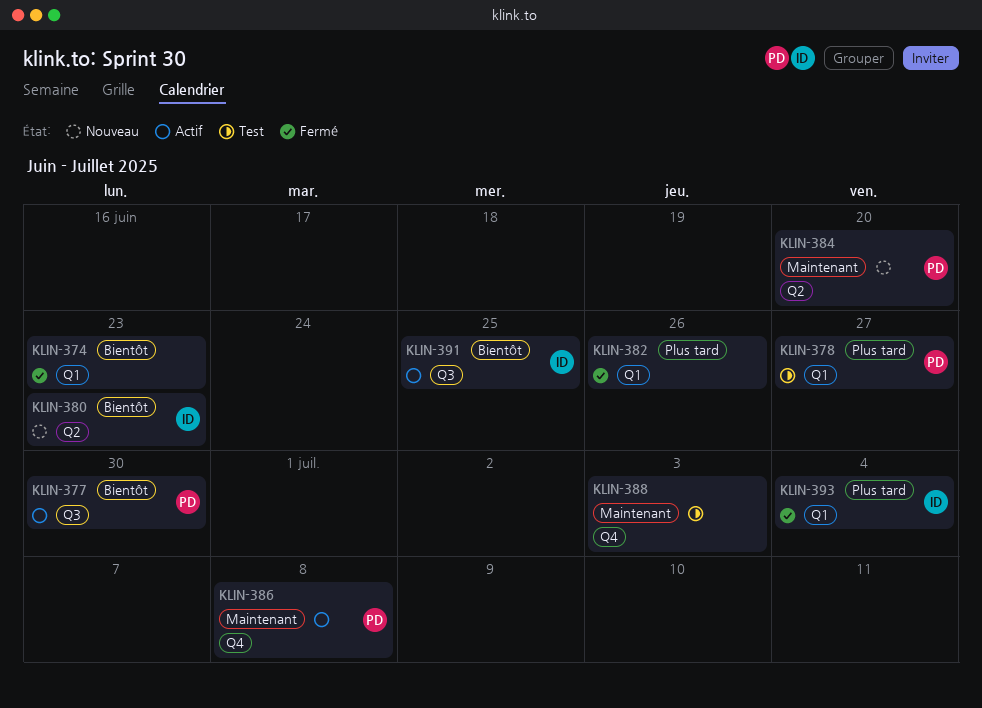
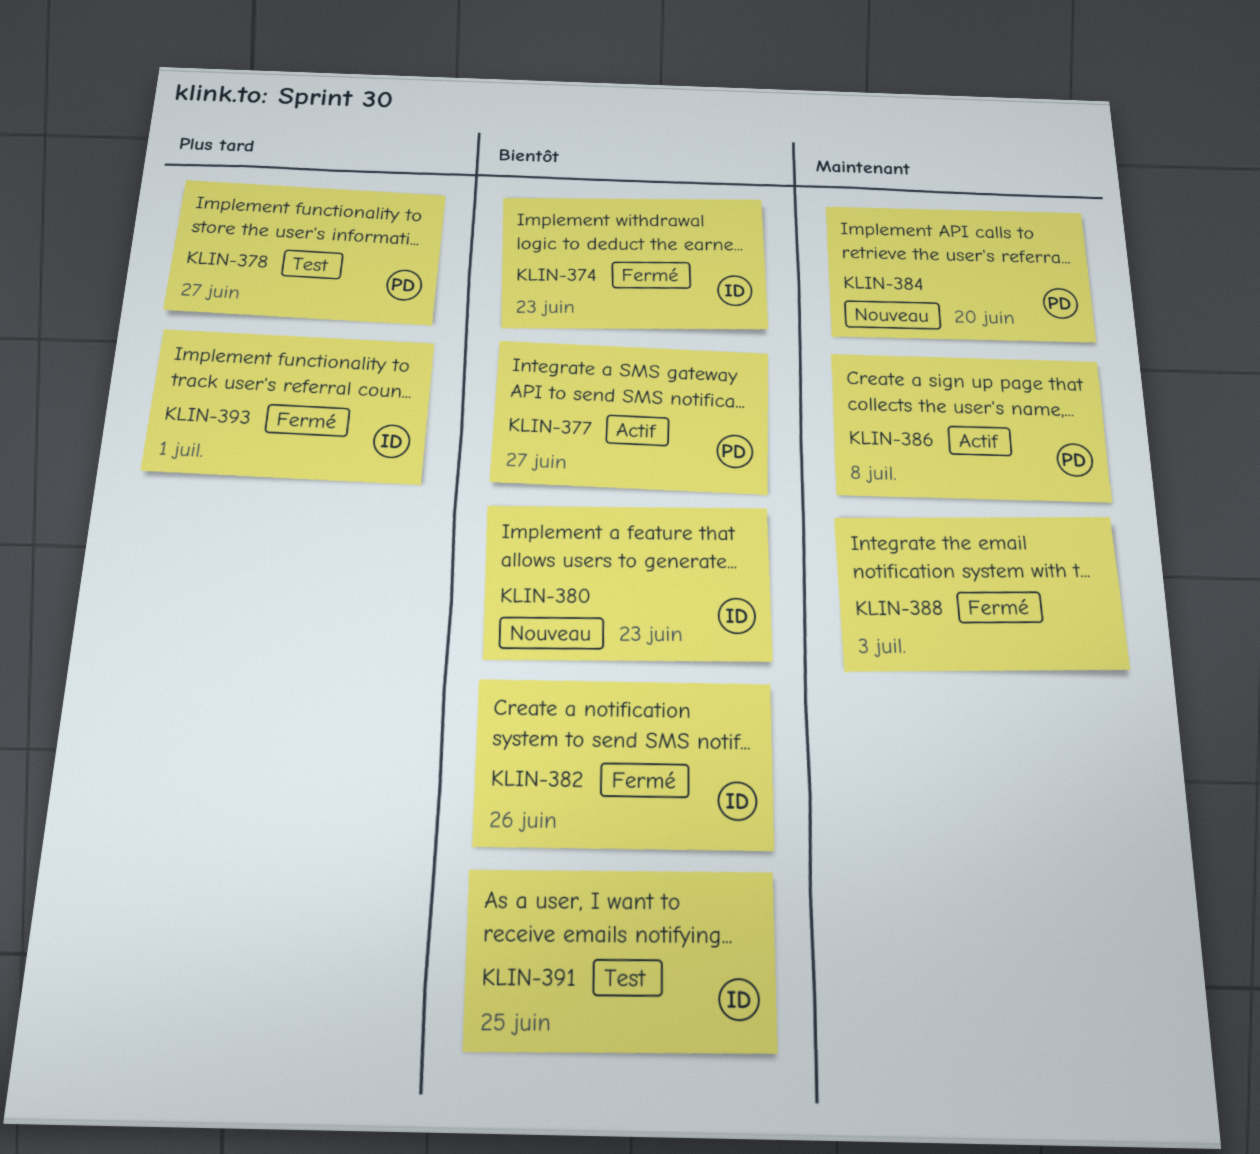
KLIN-374, owner: none -> ID
KLIN-377, due: Jun 30 -> Jun 27
KLIN-382, owner: none -> ID
KLIN-382, priority: Plus tard -> Bientôt
KLIN-388, status: Test -> Fermé
KLIN-391, status: Actif -> Test
KLIN-393, due: Jul 4 -> Jul 1

